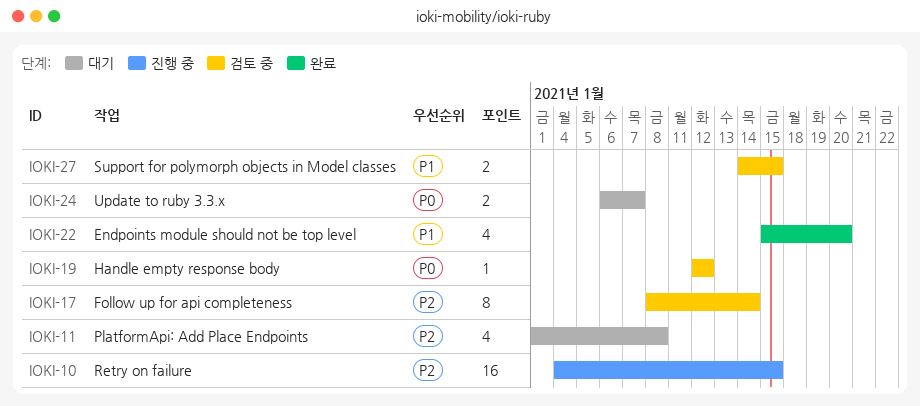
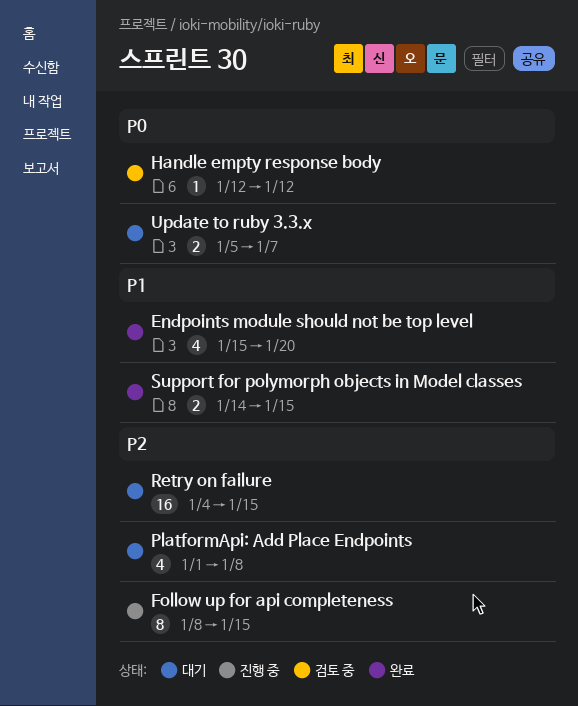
Follow up for api completeness, status: 검토 중 -> 진행 중
Follow up for api completeness, due: Jan 14 -> Jan 15
Retry on failure, status: 진행 중 -> 대기
Support for polymorph objects in Model classes, status: 검토 중 -> 완료
Update to ruby 3.3.x, start: Jan 6 -> Jan 5

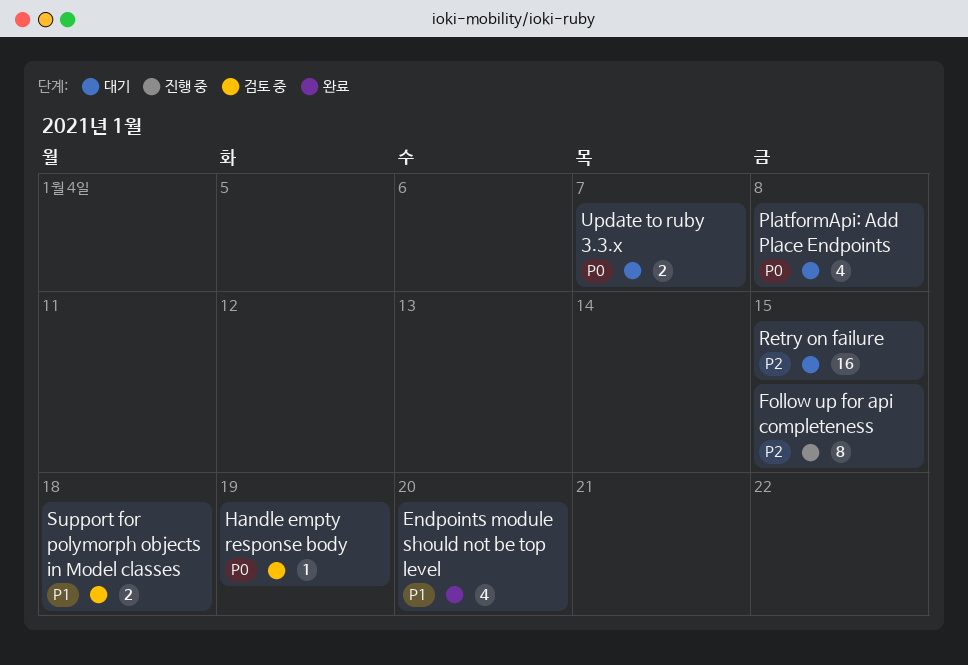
Handle empty response body, due: Jan 12 -> Jan 19
PlatformApi: Add Place Endpoints, priority: P2 -> P0
Support for polymorph objects in Model classes, status: 완료 -> 검토 중
Support for polymorph objects in Model classes, due: Jan 15 -> Jan 18

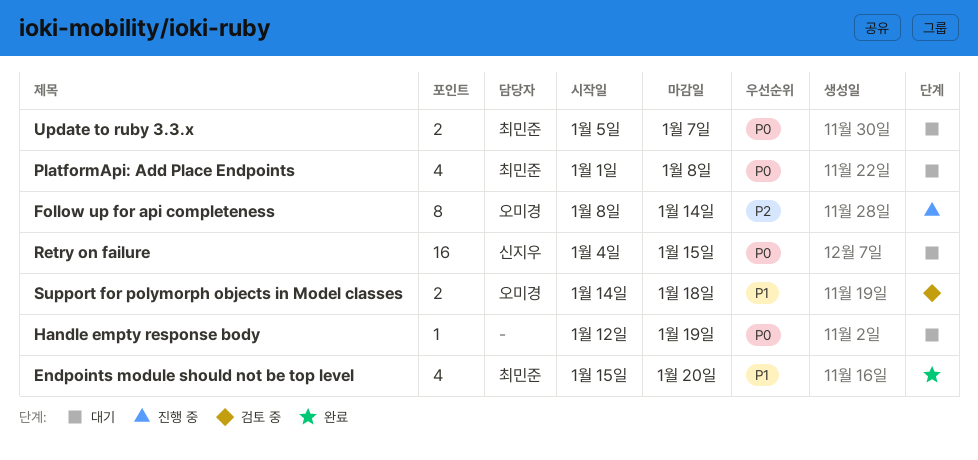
Follow up for api completeness, due: Jan 15 -> Jan 14
Handle empty response body, status: 검토 중 -> 대기
Retry on failure, priority: P2 -> P0

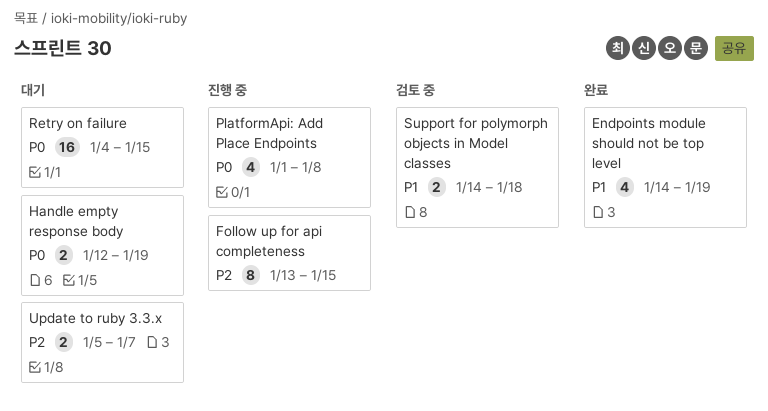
Endpoints module should not be top level, start: Jan 15 -> Jan 14
Endpoints module should not be top level, due: Jan 20 -> Jan 19
Follow up for api completeness, start: Jan 8 -> Jan 13
Follow up for api completeness, due: Jan 14 -> Jan 15
Handle empty response body, estimate: 1 -> 2
PlatformApi: Add Place Endpoints, status: 대기 -> 진행 중
Update to ruby 3.3.x, priority: P0 -> P2

